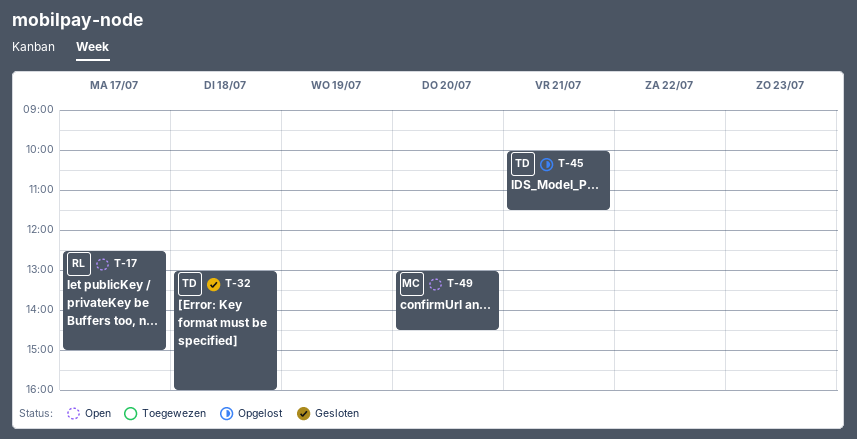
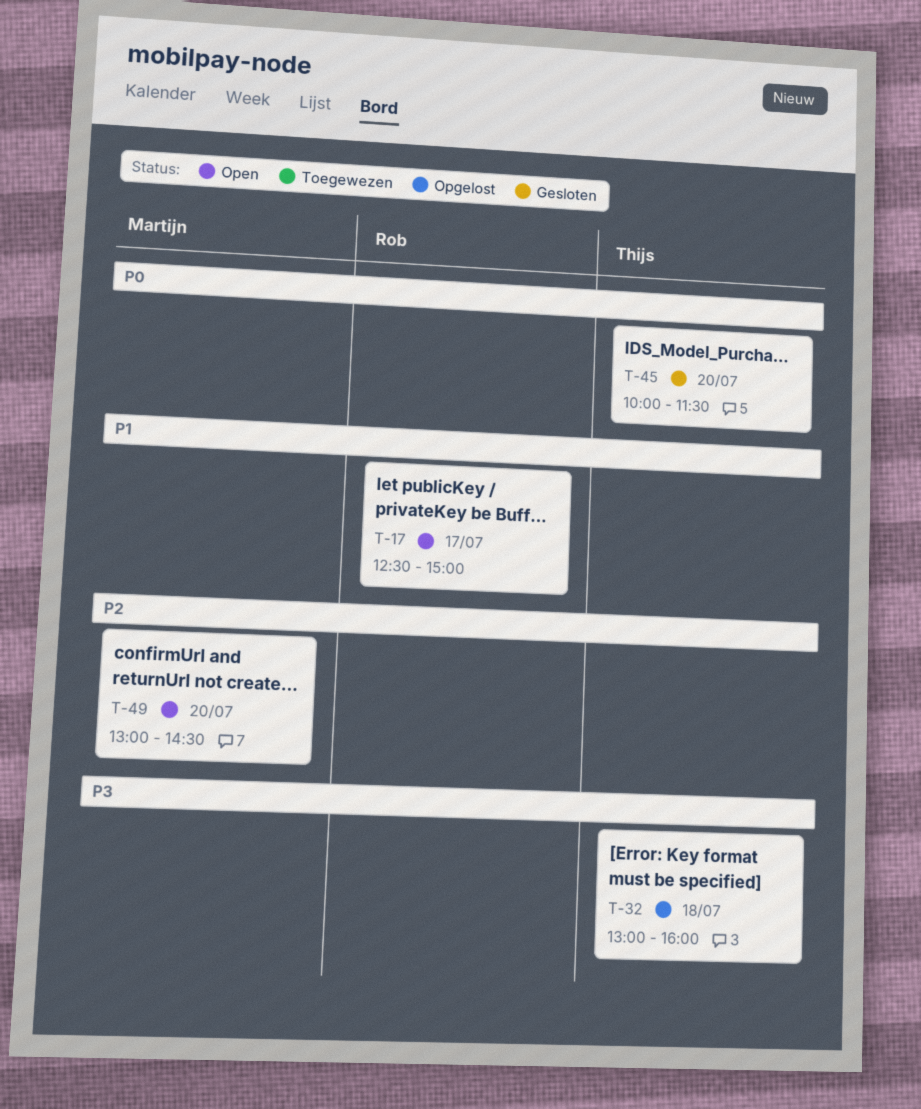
T-32, status: Gesloten -> Opgelost
T-45, status: Opgelost -> Gesloten
T-45, day: Jul 21 -> Jul 20

